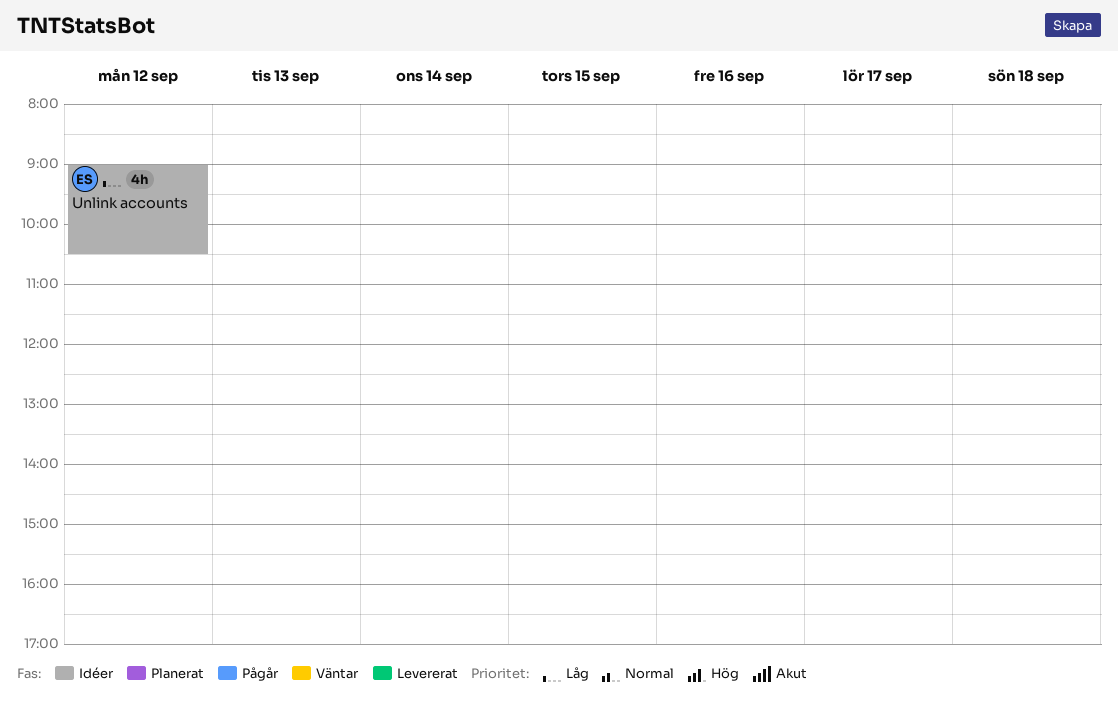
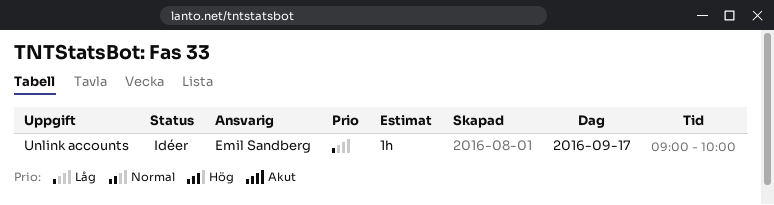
Unlink accounts, estimate: 4h -> 1h
Unlink accounts, day: Sep 12 -> Sep 17
Unlink accounts, ends: 10:30 -> 10:00

